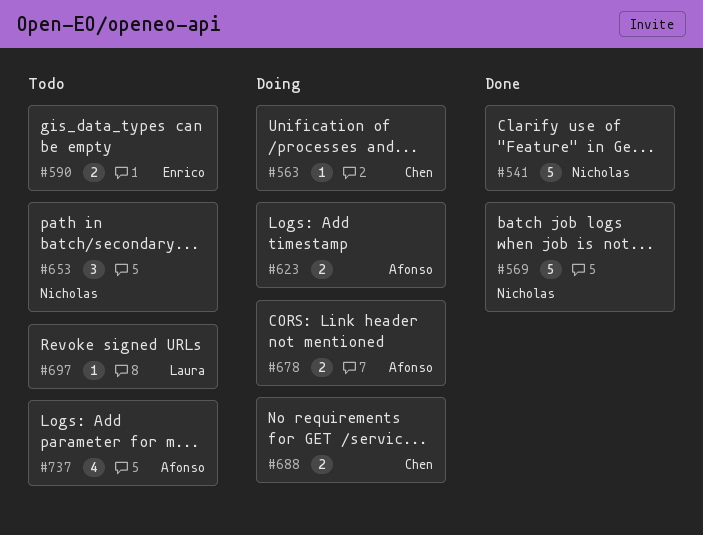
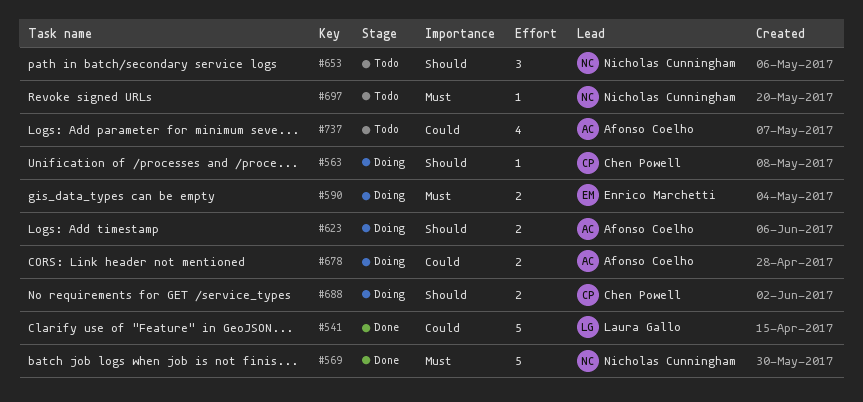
#541, owner: Nicholas Cunningham -> Laura Gallo
#590, status: Todo -> Doing
#697, owner: Laura Gallo -> Nicholas Cunningham

